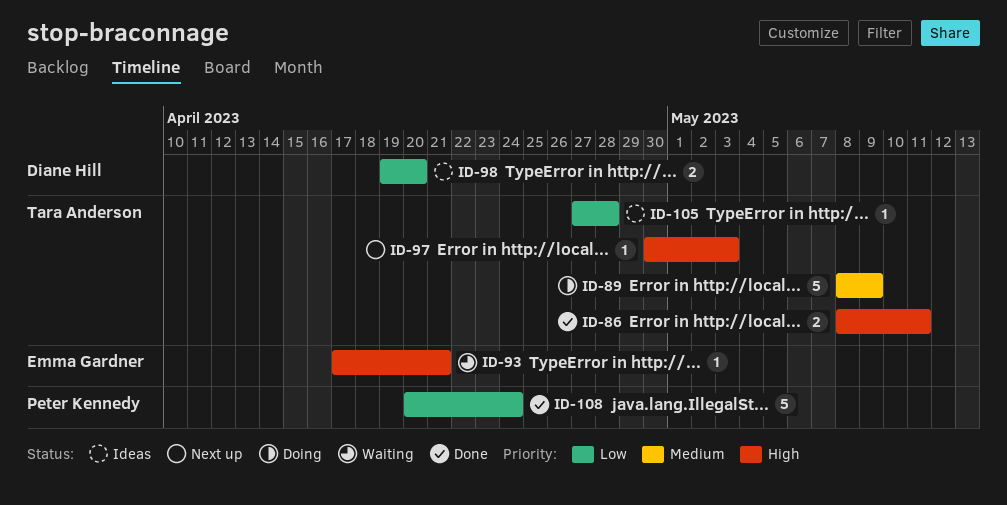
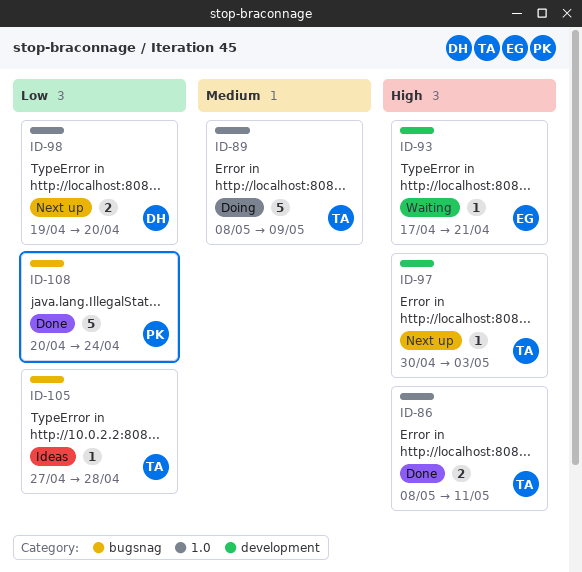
ID-98, status: Ideas -> Next up

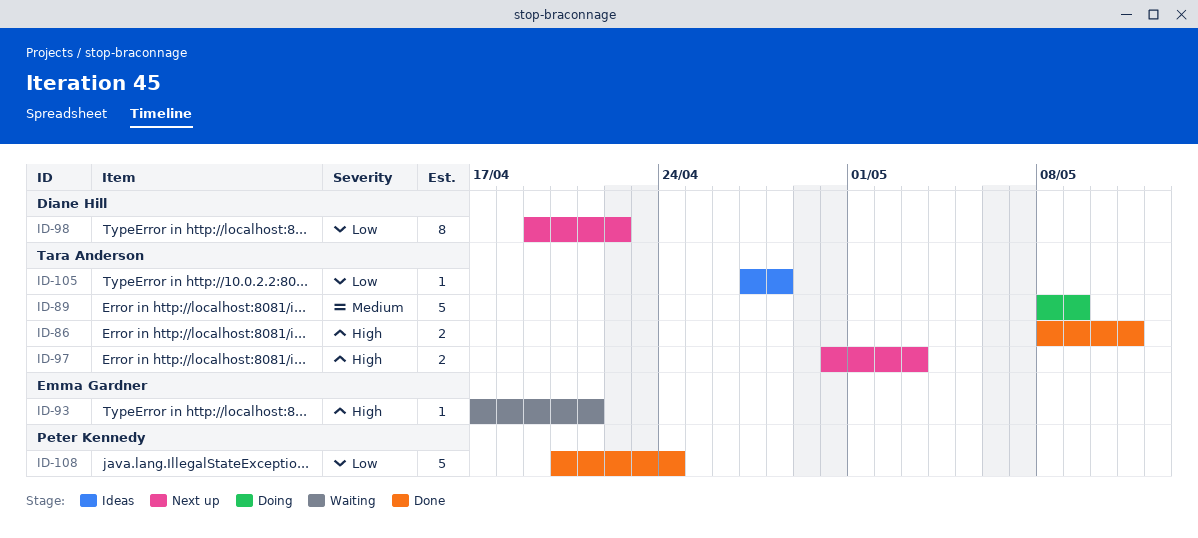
ID-97, estimate: 1 -> 2
ID-98, estimate: 2 -> 8
ID-98, due: Apr 20 -> Apr 22

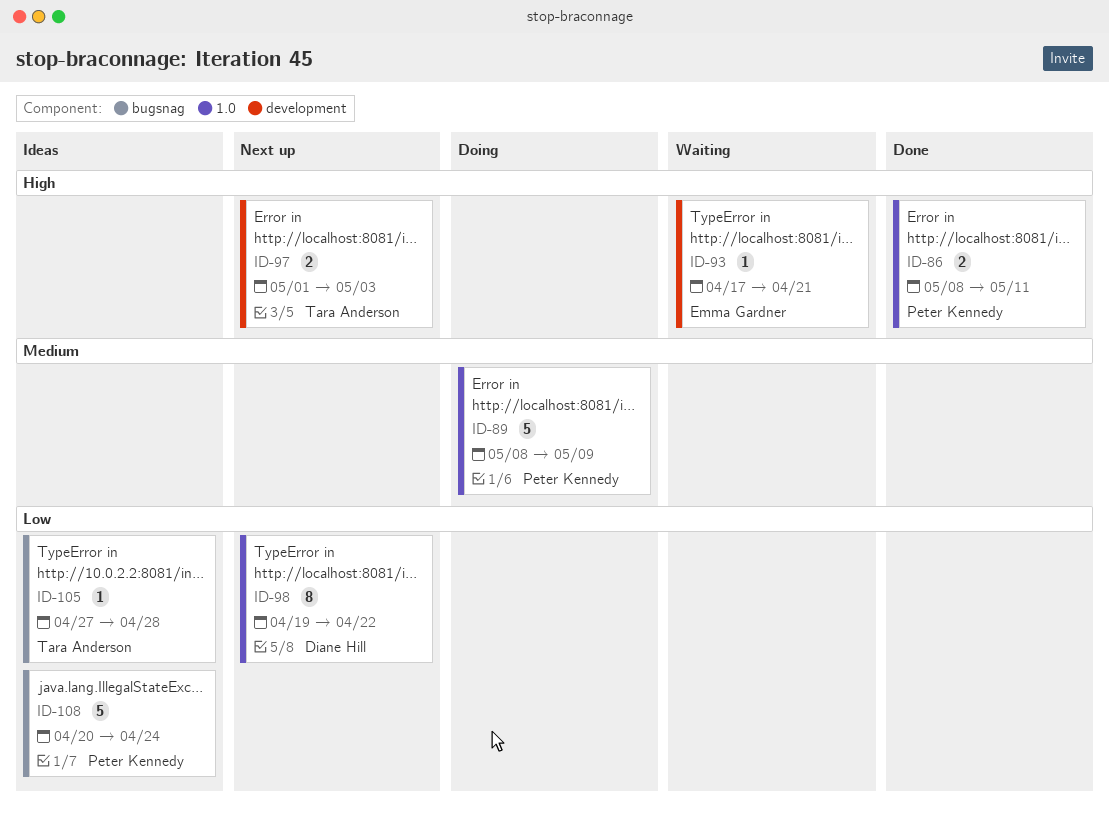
ID-86, owner: Tara Anderson -> Peter Kennedy
ID-89, owner: Tara Anderson -> Peter Kennedy
ID-97, start: Apr 30 -> May 1
ID-108, status: Done -> Ideas

